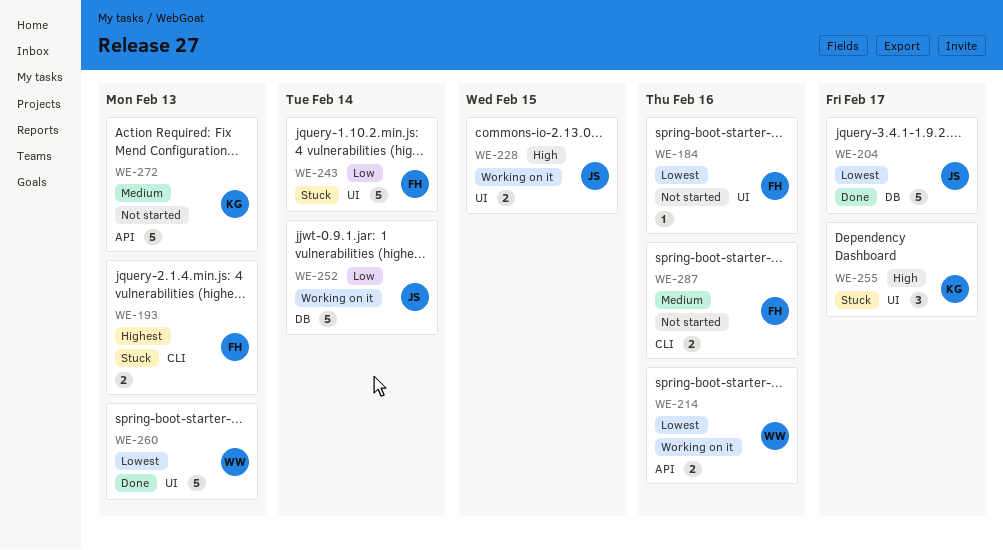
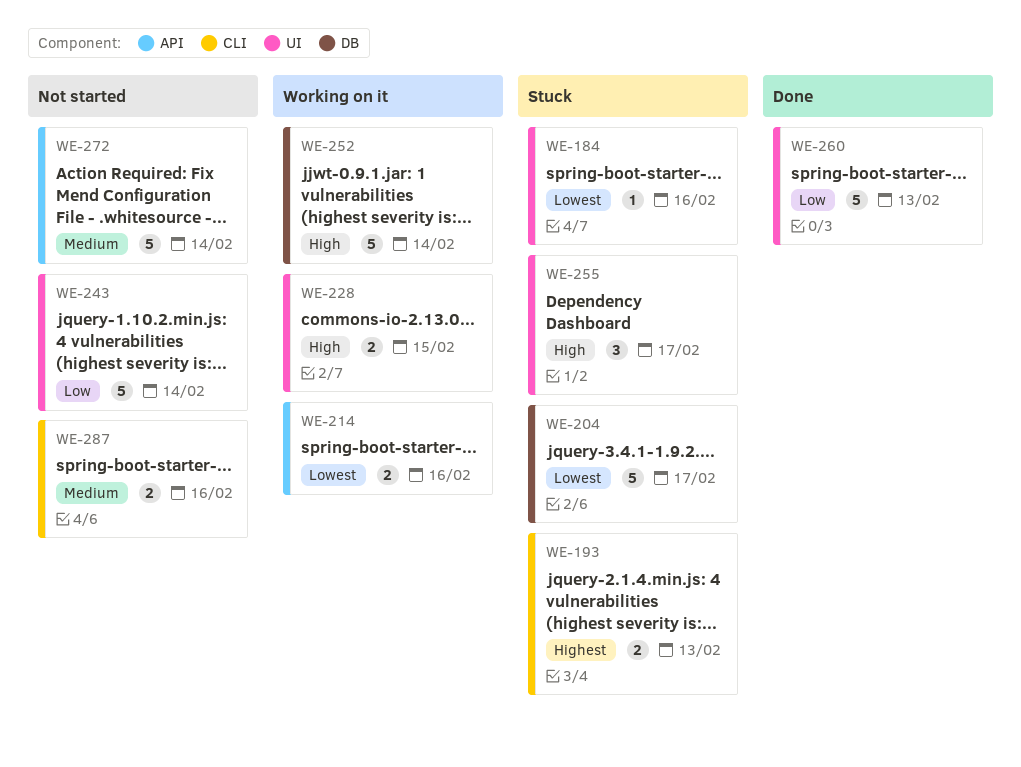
WE-184, status: Not started -> Stuck
WE-204, status: Done -> Stuck
WE-243, status: Stuck -> Not started
WE-252, priority: Low -> High
WE-260, priority: Lowest -> Low
WE-272, due: Feb 13 -> Feb 14

